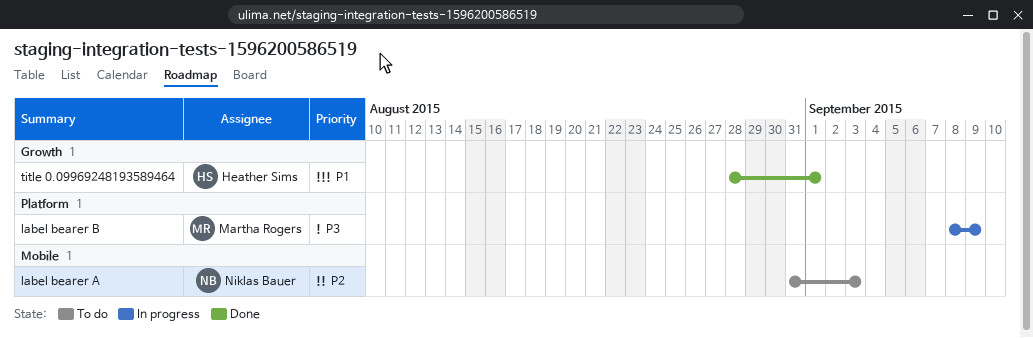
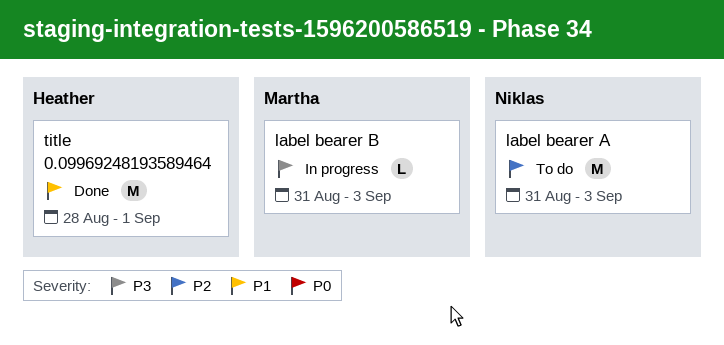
label bearer B, start: Sep 8 -> Aug 31
label bearer B, due: Sep 9 -> Sep 3

